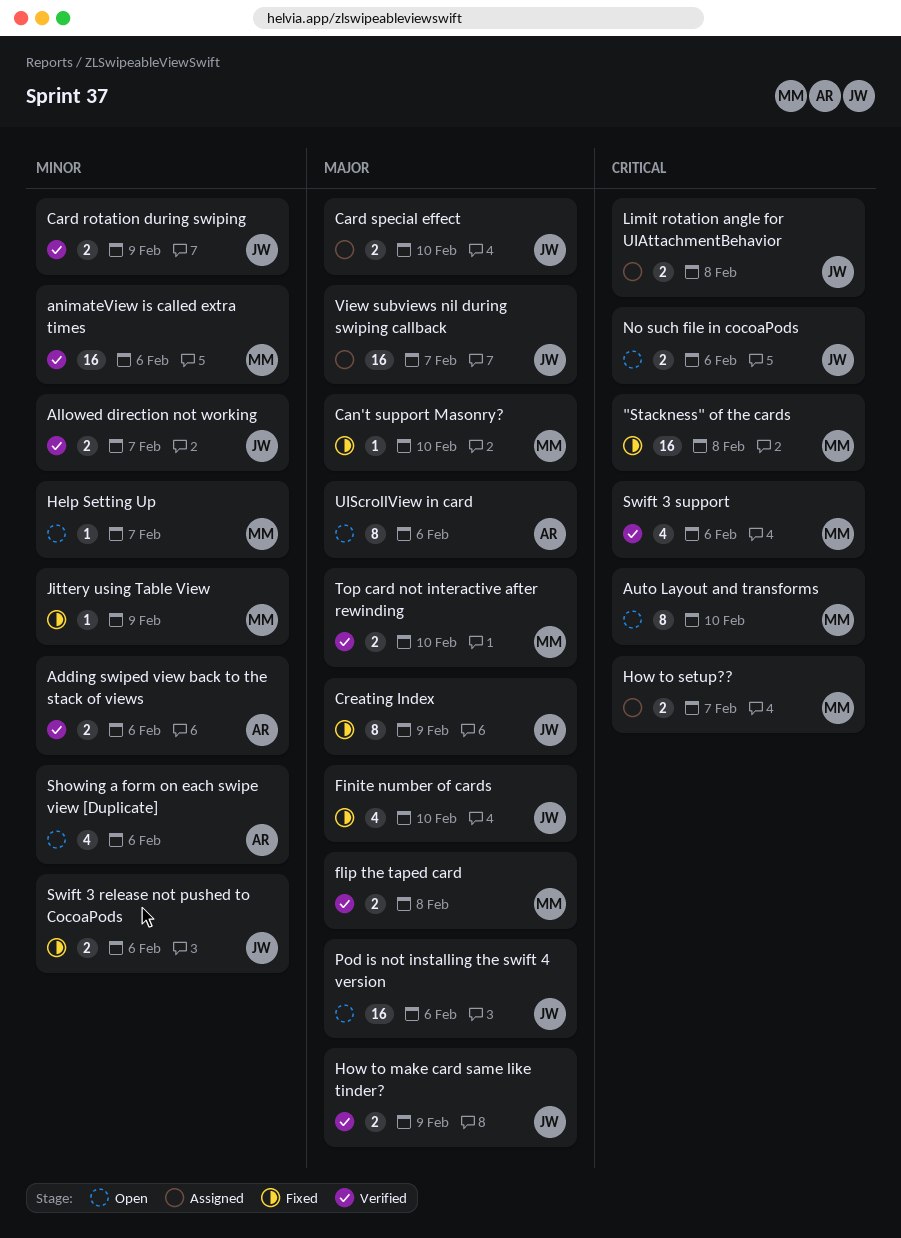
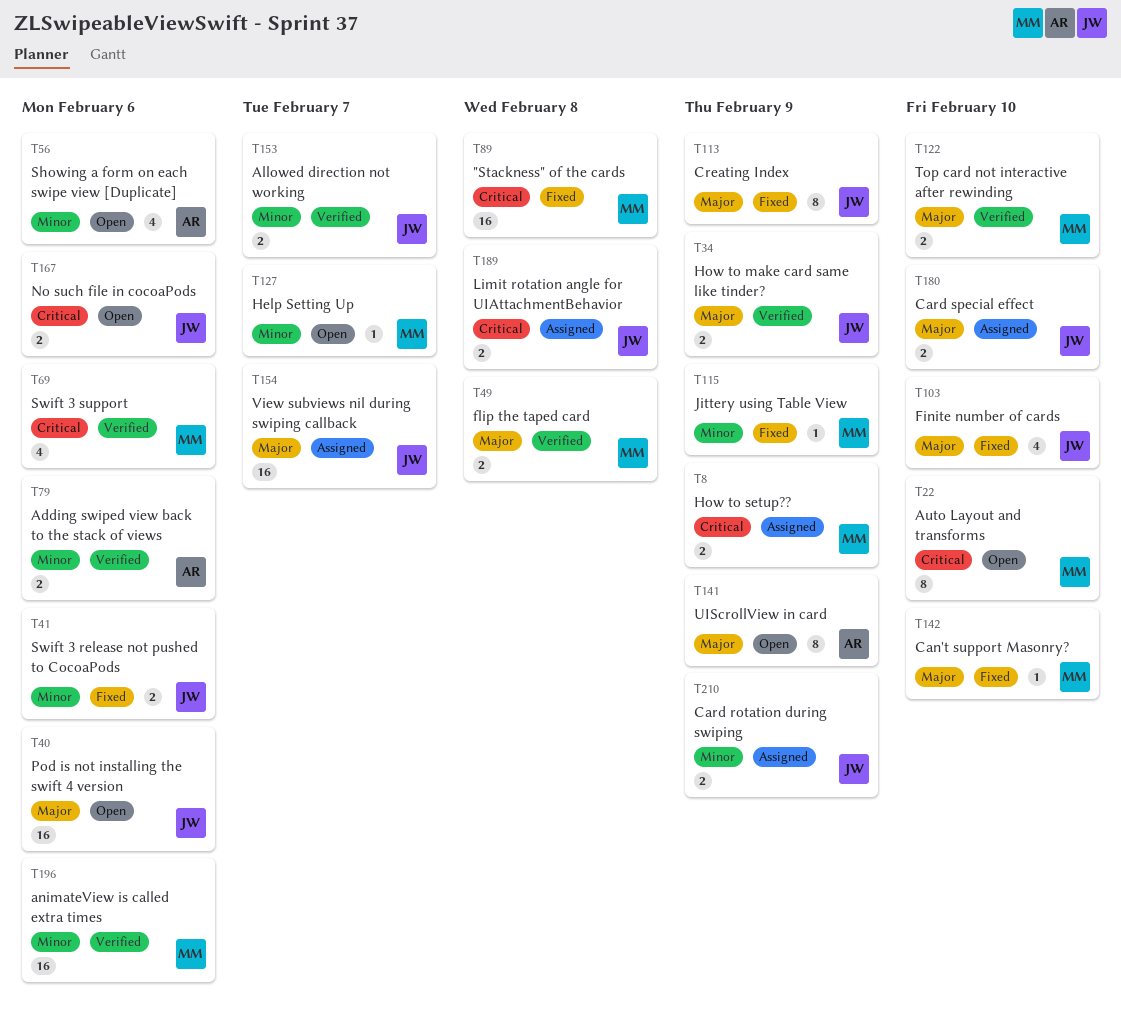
Card rotation during swiping, status: Verified -> Assigned
How to setup??, due: Feb 7 -> Feb 9
UIScrollView in card, due: Feb 6 -> Feb 9

